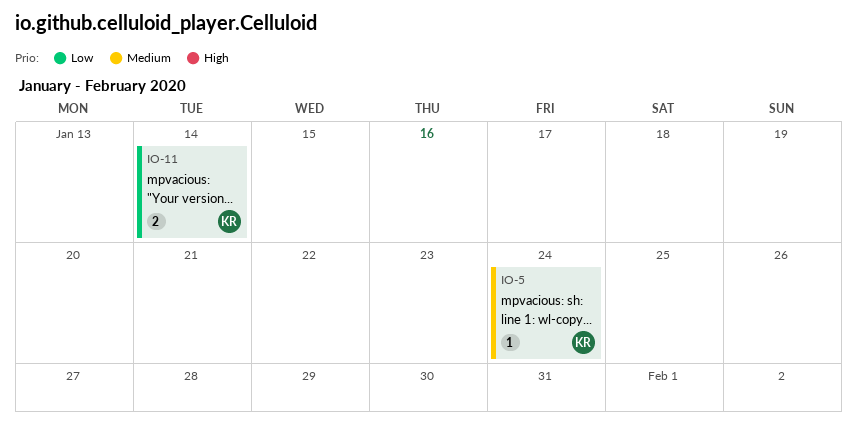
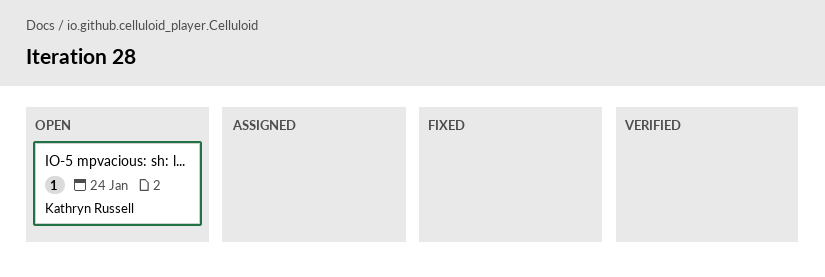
IO-11: present -> none

